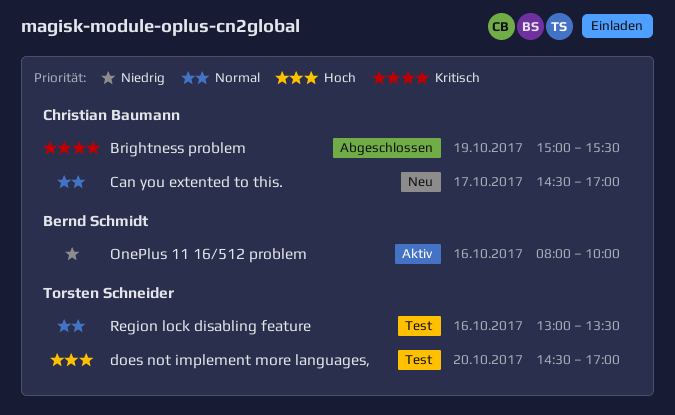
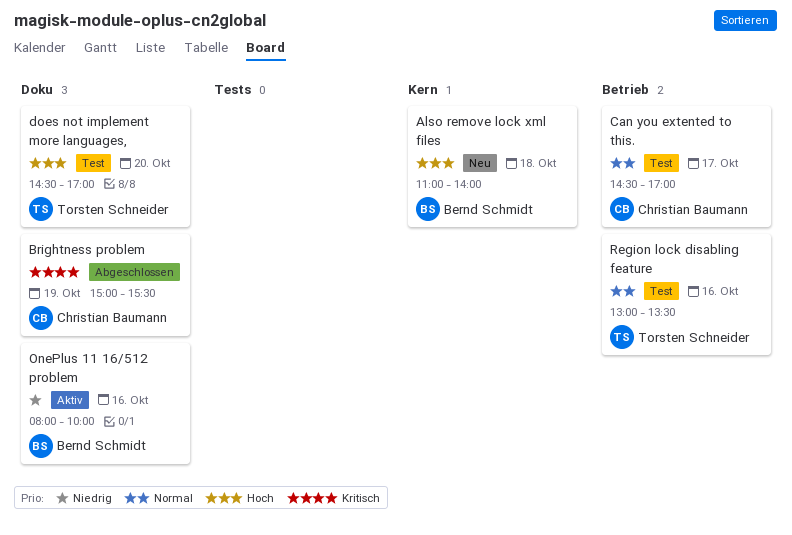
Also remove lock xml files: none -> present
Can you extented to this., status: Neu -> Test

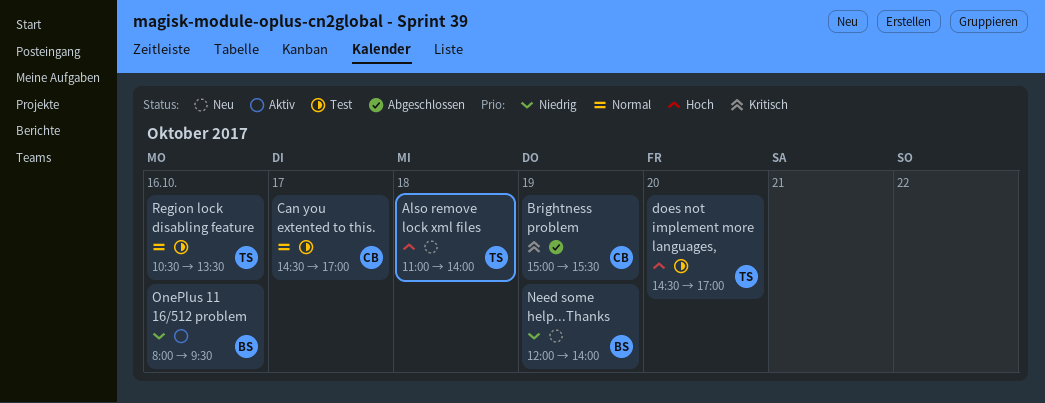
Also remove lock xml files, owner: Bernd Schmidt -> Torsten Schneider
Need some help...Thanks: none -> present
OnePlus 11 16/512 problem, ends: 10:00 -> 09:30
Region lock disabling feature, begins: 13:00 -> 10:30

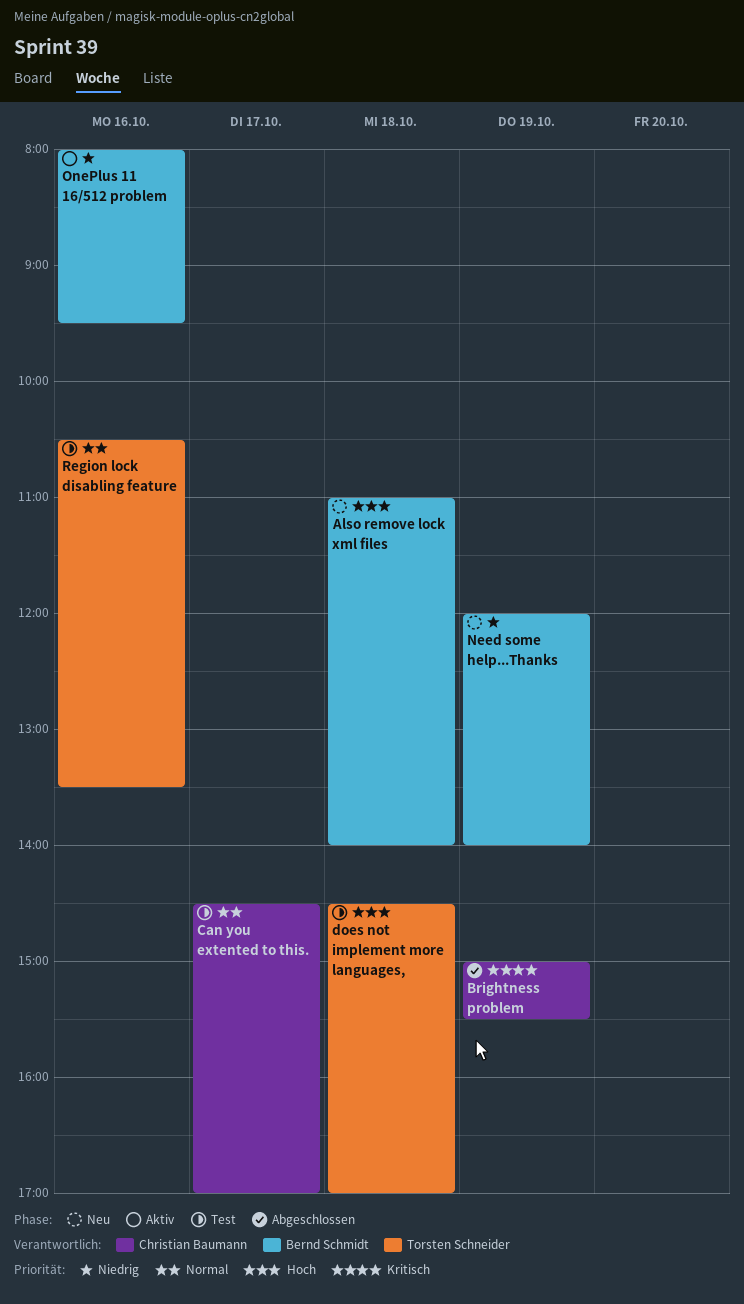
Also remove lock xml files, owner: Torsten Schneider -> Bernd Schmidt
does not implement more languages,, day: Oct 20 -> Oct 18

